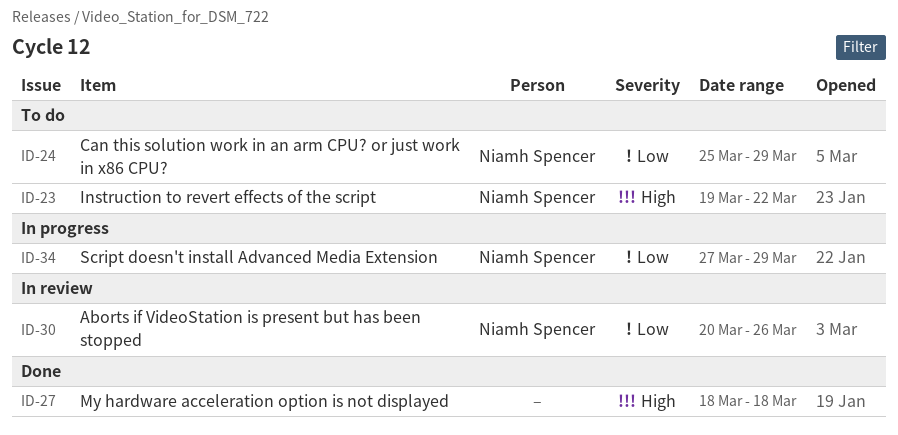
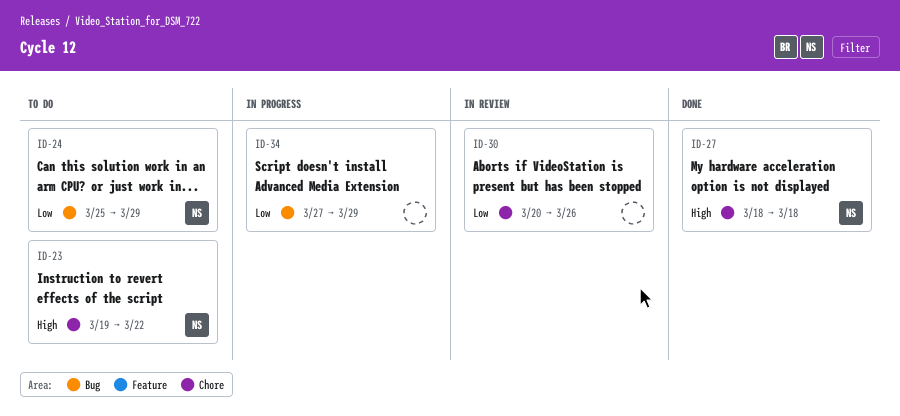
ID-27, owner: none -> Niamh Spencer
ID-30, owner: Niamh Spencer -> none
ID-34, owner: Niamh Spencer -> none

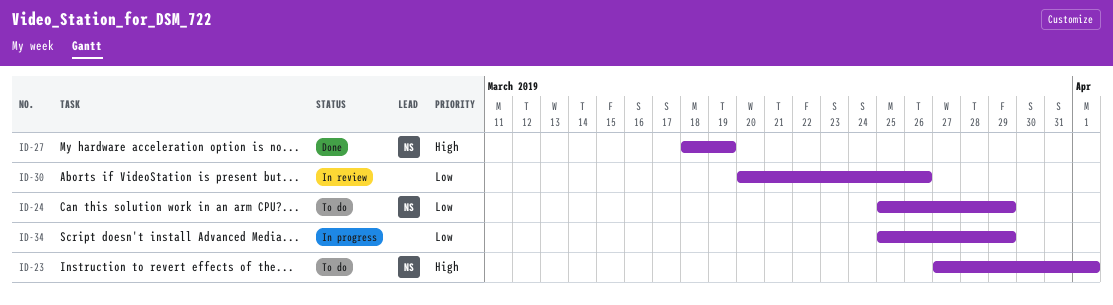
ID-23, start: Mar 19 -> Mar 27
ID-23, due: Mar 22 -> Apr 1
ID-27, due: Mar 18 -> Mar 19
ID-34, start: Mar 27 -> Mar 25

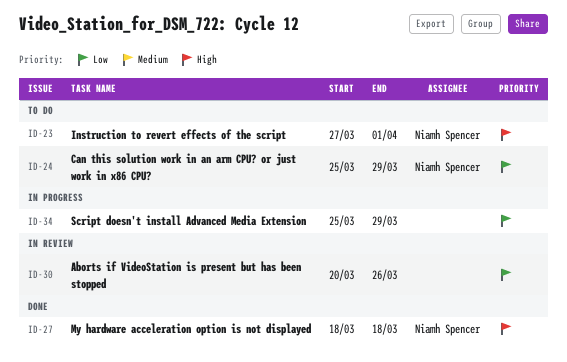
ID-27, due: Mar 19 -> Mar 18

